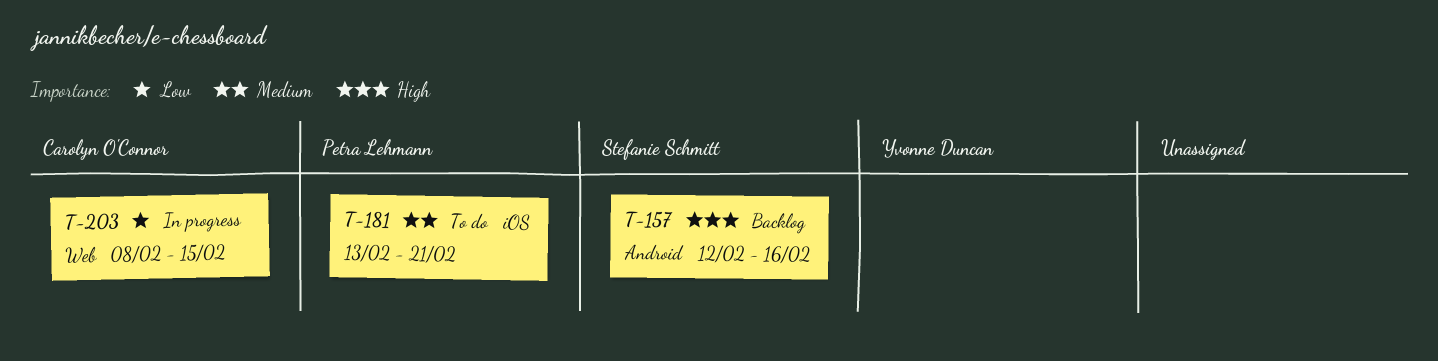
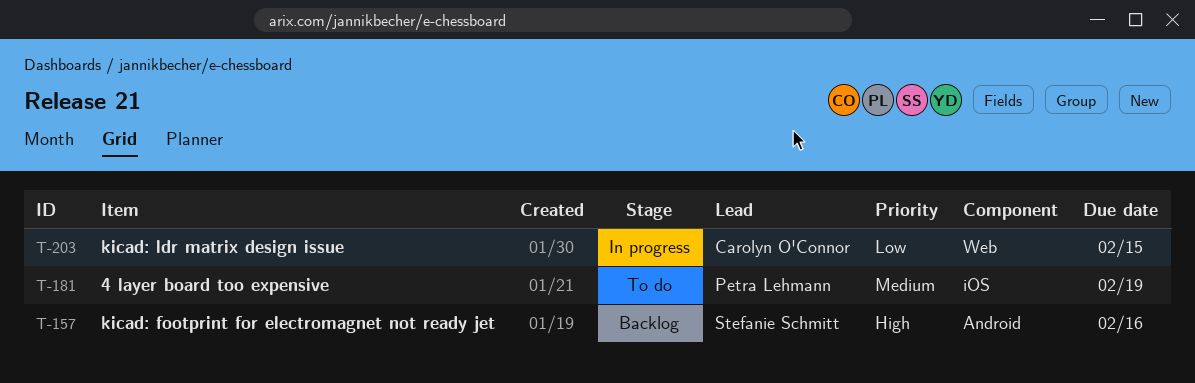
T-181, due: Feb 21 -> Feb 19

